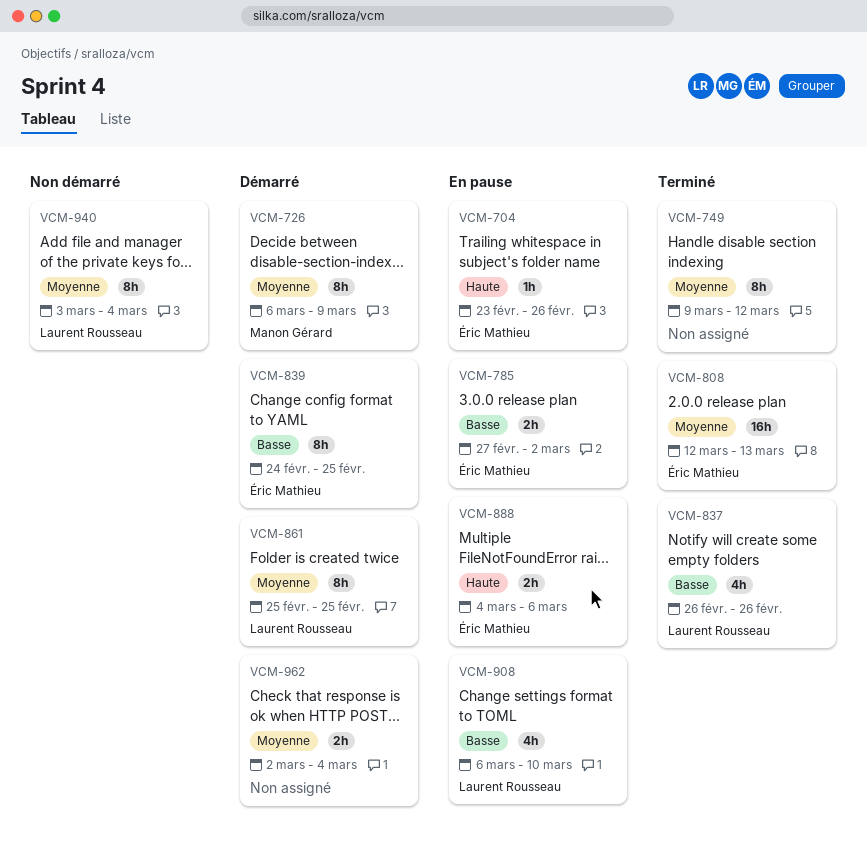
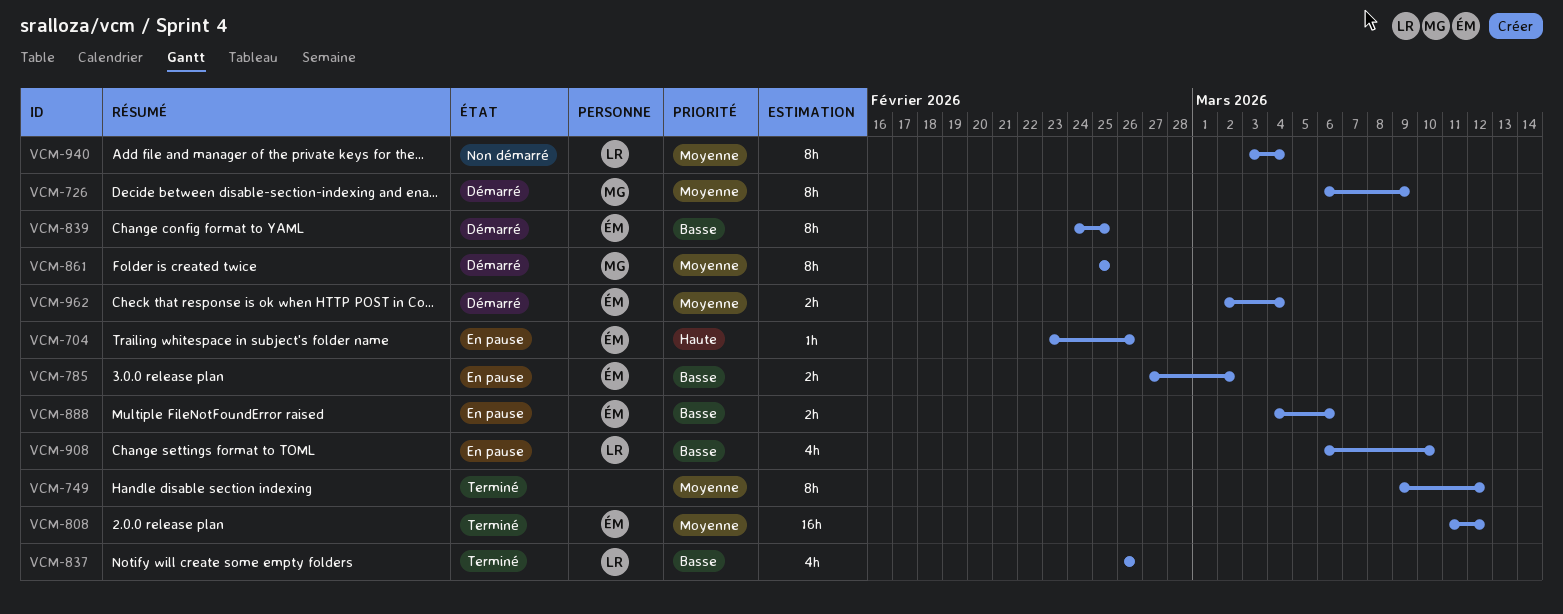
VCM-808, start: Mar 12 -> Mar 11
VCM-808, due: Mar 13 -> Mar 12
VCM-861, owner: Laurent Rousseau -> Manon Gérard
VCM-888, priority: Haute -> Basse
VCM-962, owner: none -> Éric Mathieu

